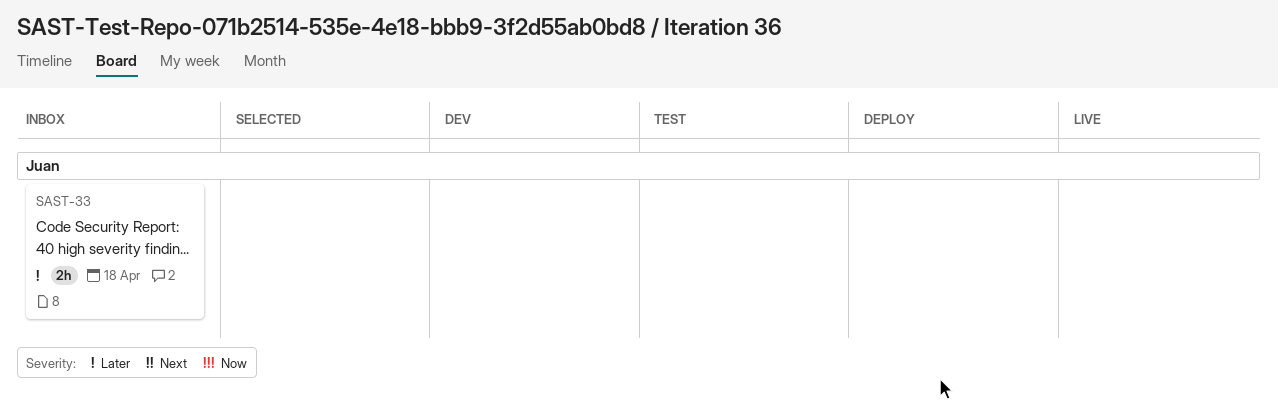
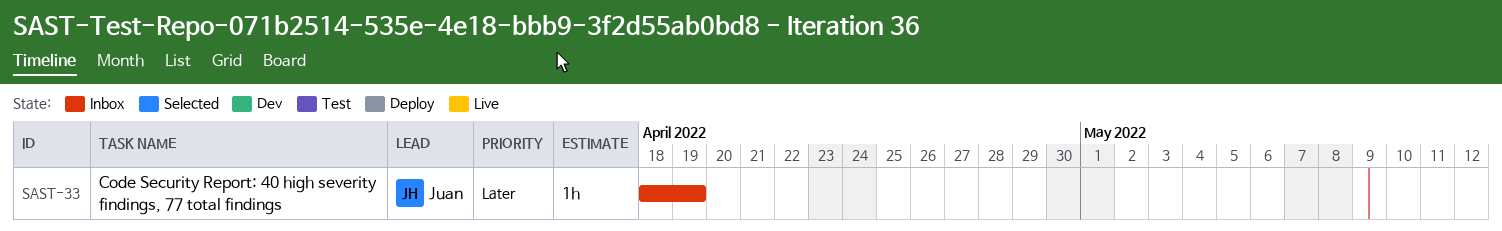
SAST-33, estimate: 2h -> 1h
SAST-33, due: Apr 18 -> Apr 19

